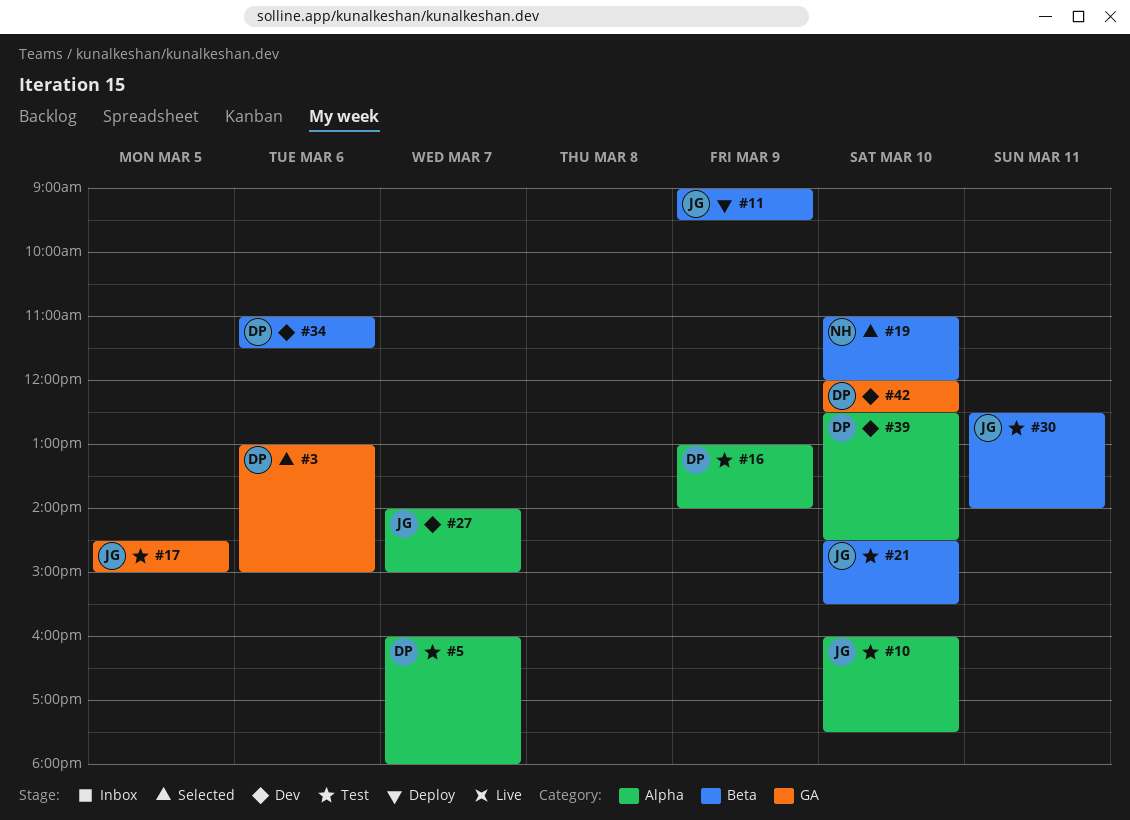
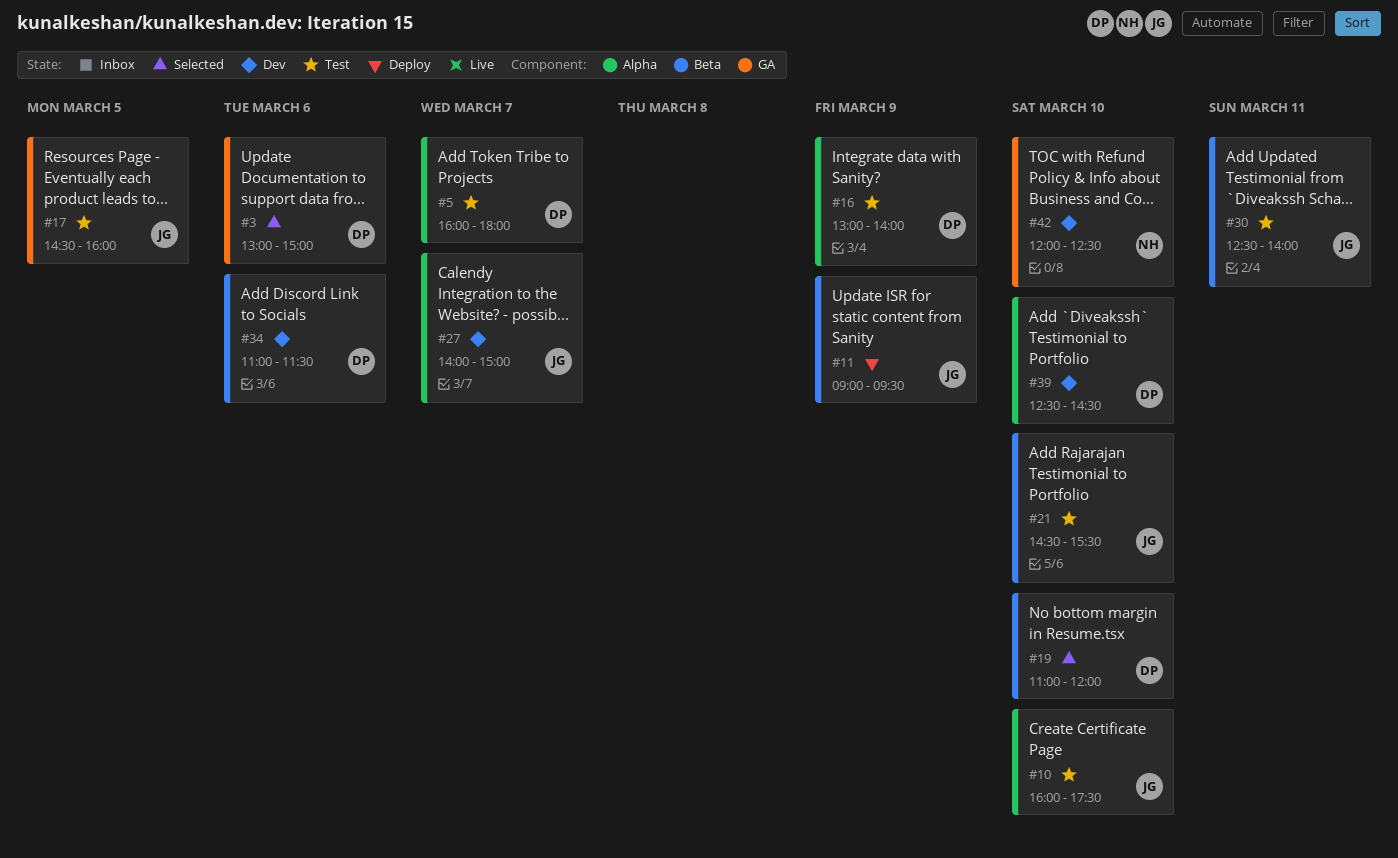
#17, ends: 15:00 -> 16:00
#19, owner: NH -> DP
#42, owner: DP -> NH

